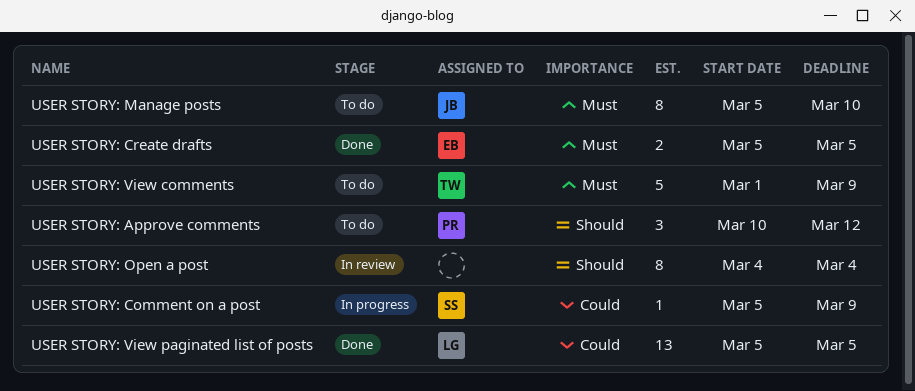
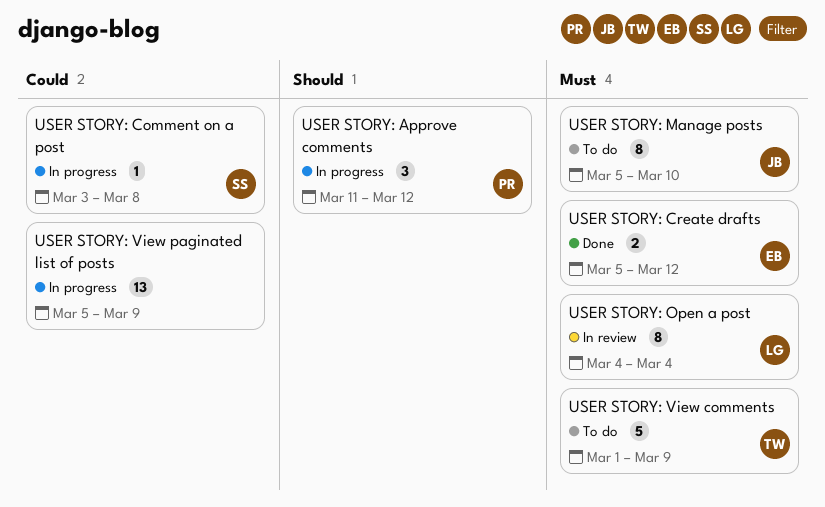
USER STORY: Approve comments, status: To do -> In progress
USER STORY: Approve comments, start: Mar 10 -> Mar 11
USER STORY: Comment on a post, start: Mar 5 -> Mar 3
USER STORY: Comment on a post, due: Mar 9 -> Mar 8
USER STORY: Create drafts, due: Mar 5 -> Mar 12
USER STORY: Open a post, owner: none -> LG
USER STORY: Open a post, priority: Should -> Must
USER STORY: View paginated list of posts, status: Done -> In progress
USER STORY: View paginated list of posts, owner: LG -> none
USER STORY: View paginated list of posts, due: Mar 5 -> Mar 9

